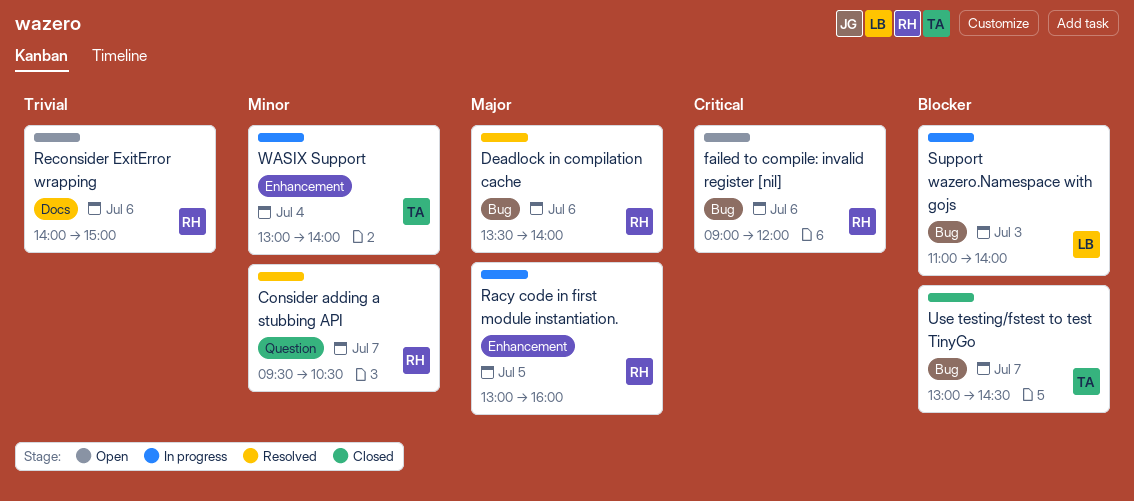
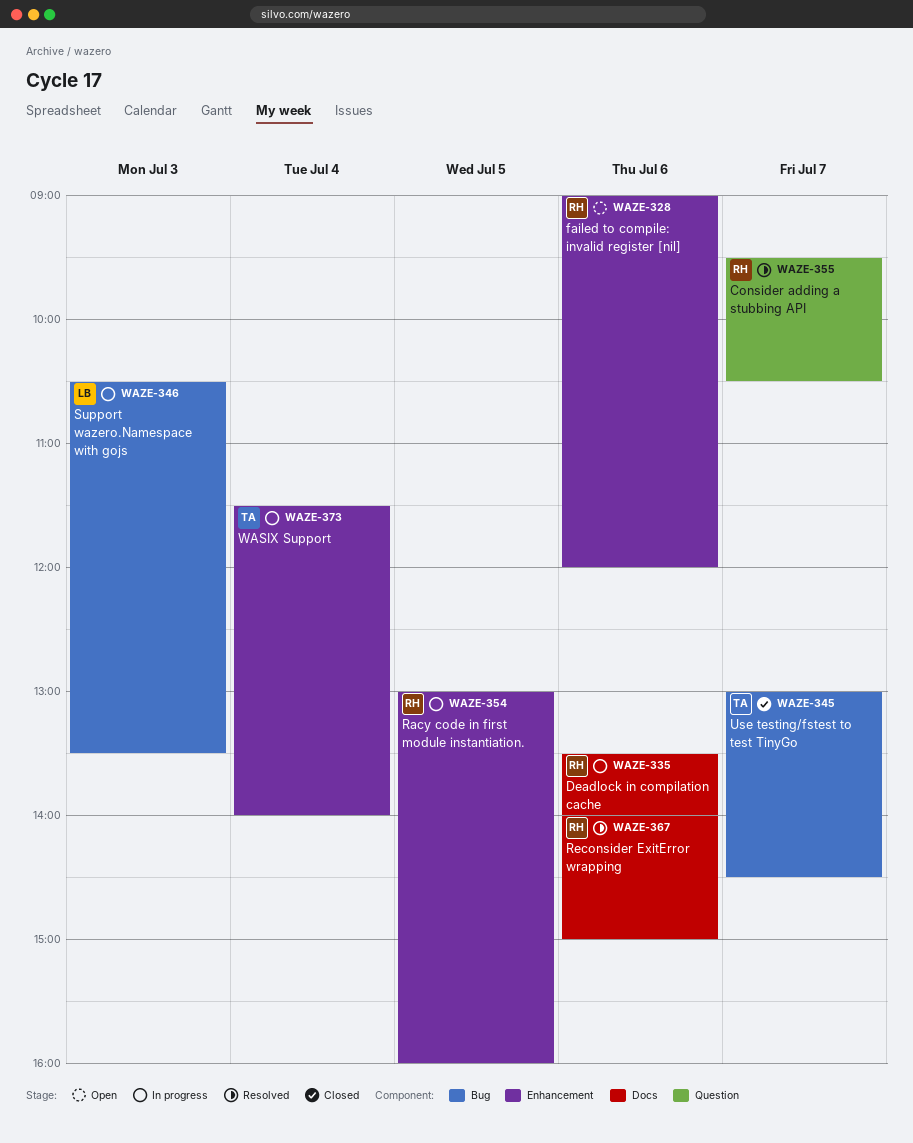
Deadlock in compilation cache, status: Resolved -> In progress
Deadlock in compilation cache, label: Bug -> Docs
failed to compile: invalid register [nil], label: Bug -> Enhancement
Reconsider ExitError wrapping, status: Open -> Resolved
Support wazero.Namespace with gojs, begins: 11:00 -> 10:30
Support wazero.Namespace with gojs, ends: 14:00 -> 13:30
WASIX Support, begins: 13:00 -> 11:30

